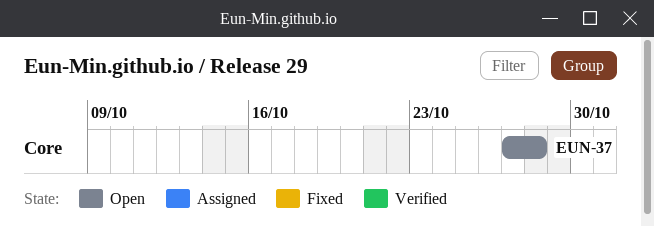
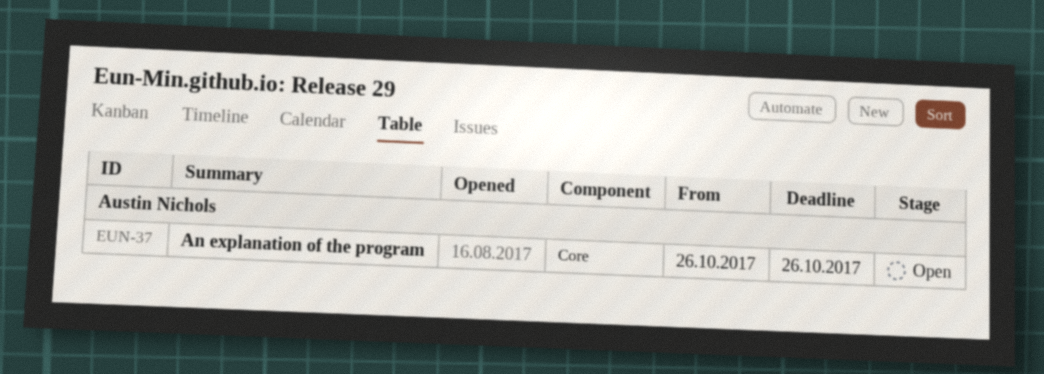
EUN-37, start: Oct 27 -> Oct 26
EUN-37, due: Oct 28 -> Oct 26

